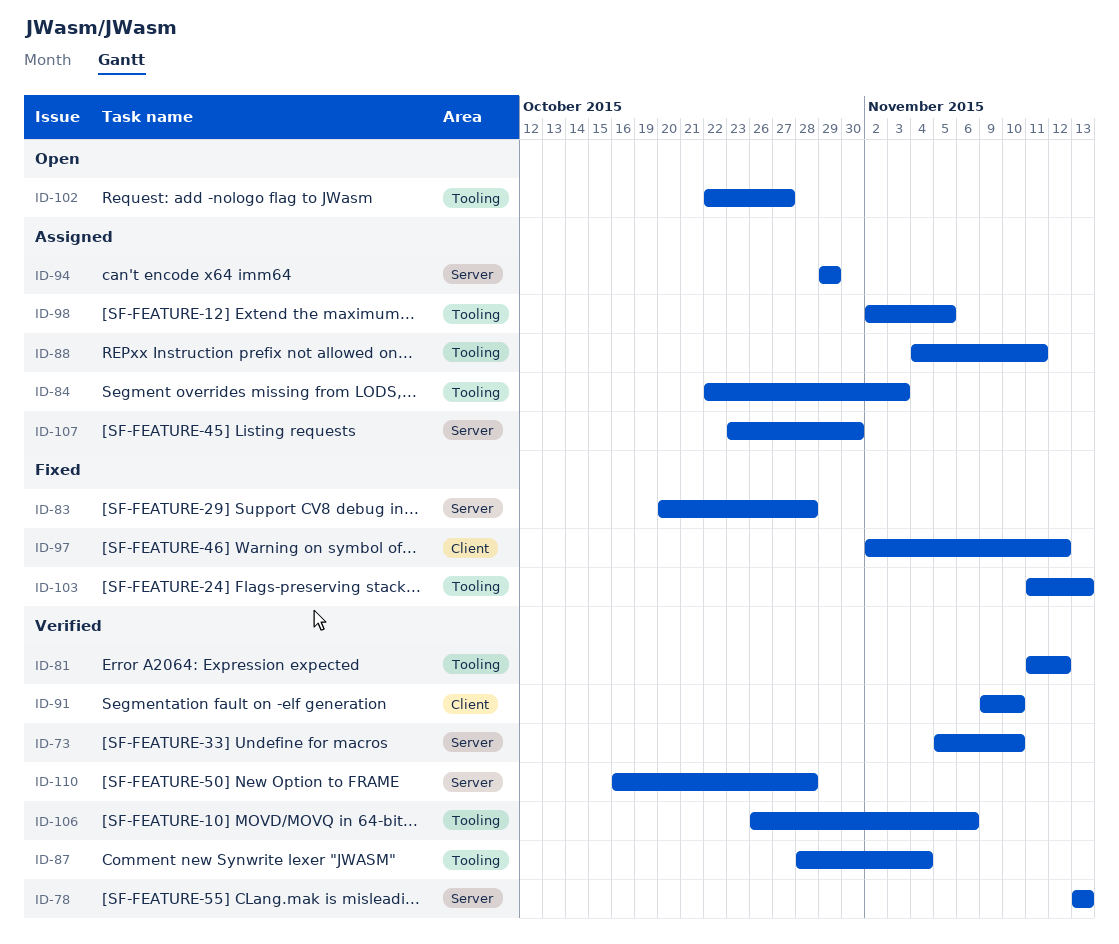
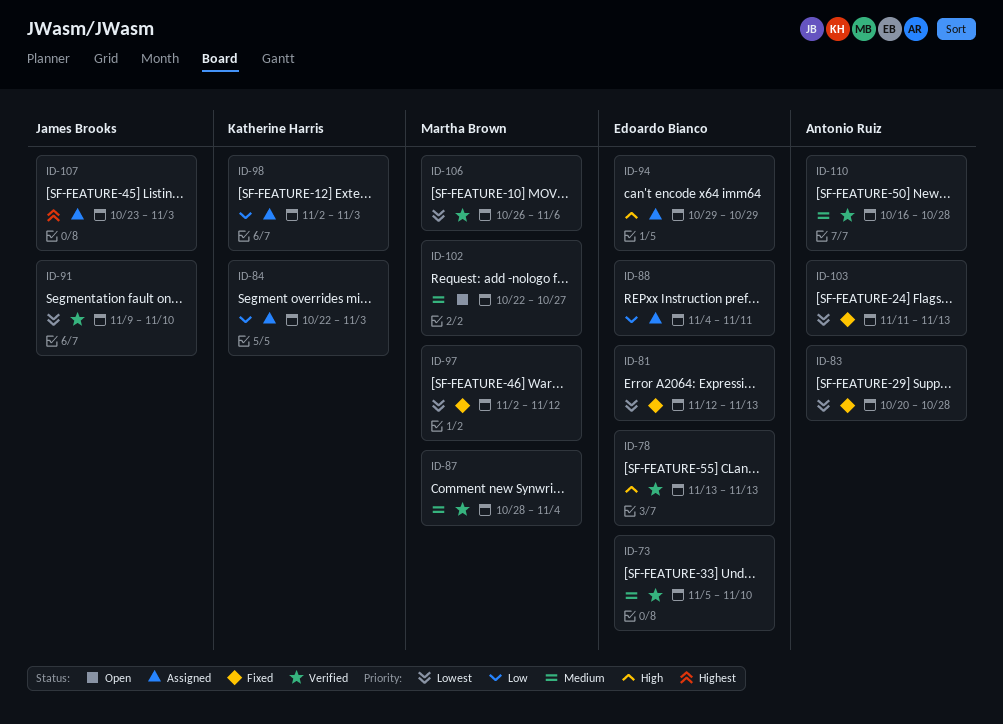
ID-81, status: Verified -> Fixed
ID-81, start: Nov 11 -> Nov 12
ID-81, due: Nov 12 -> Nov 13
ID-98, due: Nov 5 -> Nov 3
ID-107, due: Oct 30 -> Nov 3

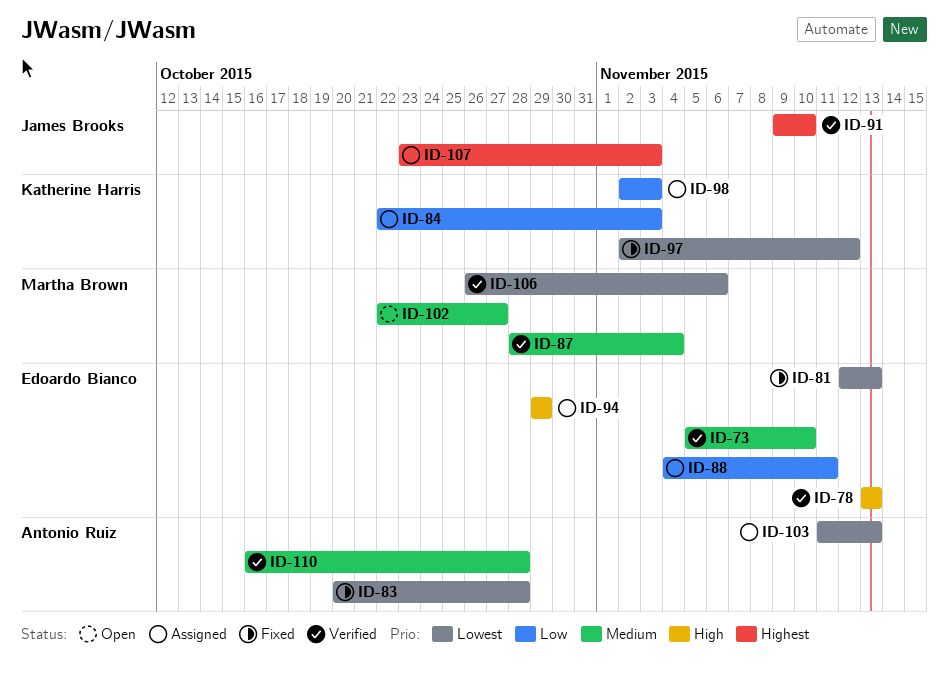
ID-91, priority: Lowest -> Highest
ID-97, owner: Martha Brown -> Katherine Harris
ID-103, status: Fixed -> Assigned

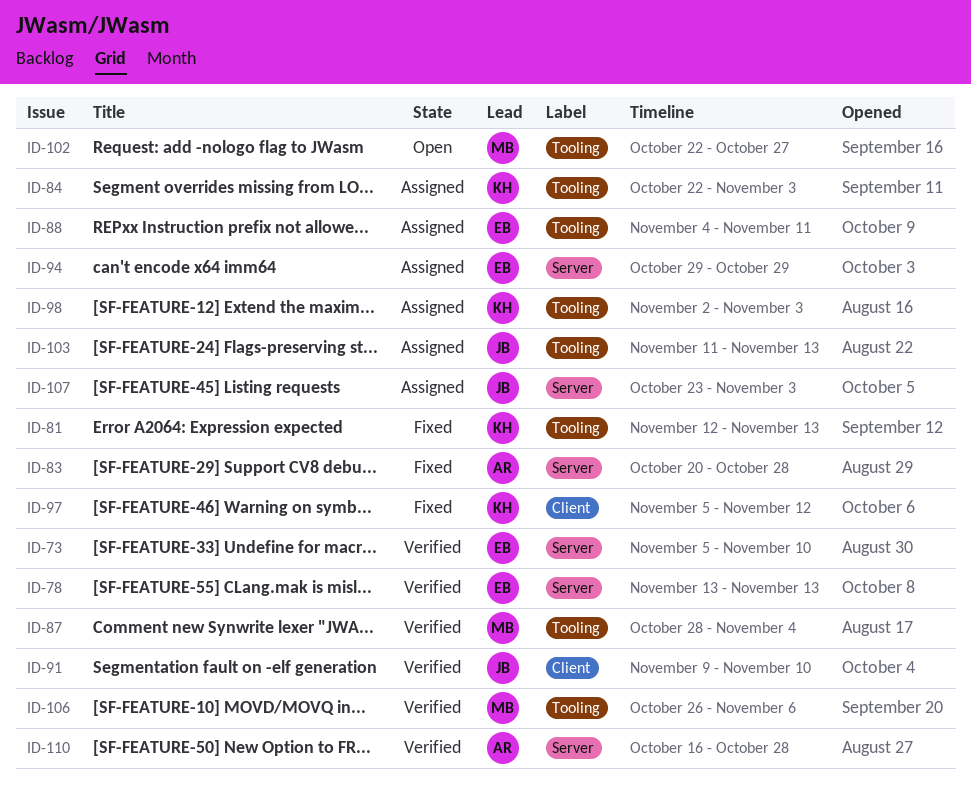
ID-81, owner: Edoardo Bianco -> Katherine Harris
ID-97, start: Nov 2 -> Nov 5
ID-103, owner: Antonio Ruiz -> James Brooks

